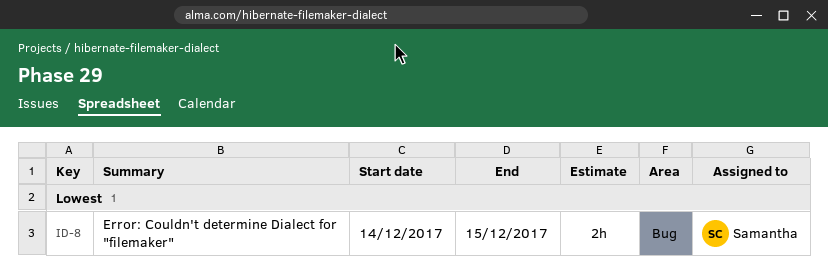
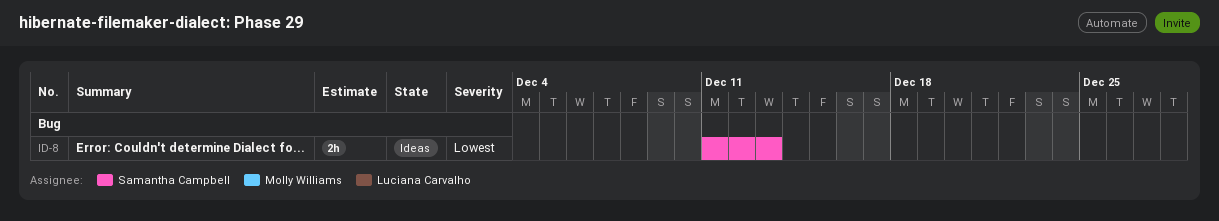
ID-8, start: Dec 14 -> Dec 11
ID-8, due: Dec 15 -> Dec 13

